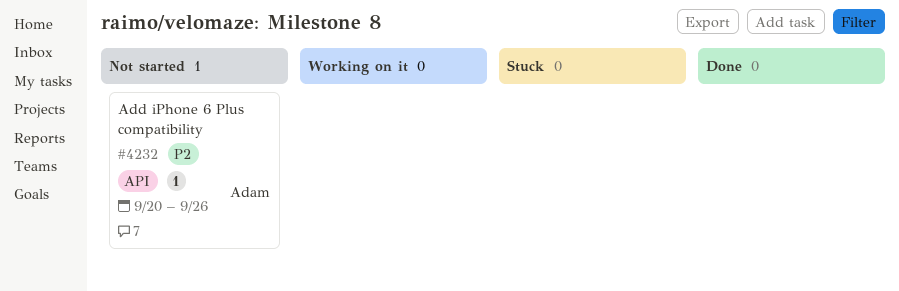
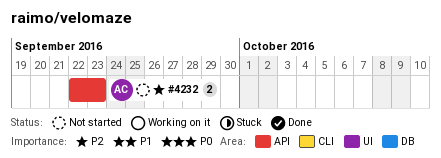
#4232, estimate: 1 -> 2
#4232, start: Sep 20 -> Sep 22
#4232, due: Sep 26 -> Sep 23

